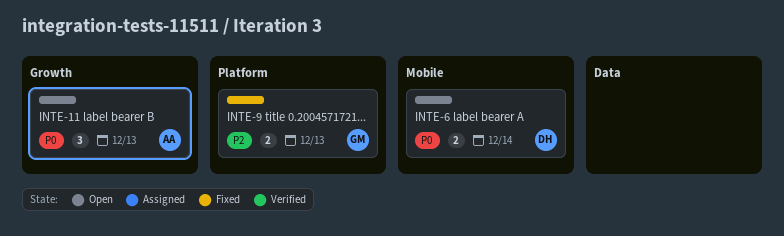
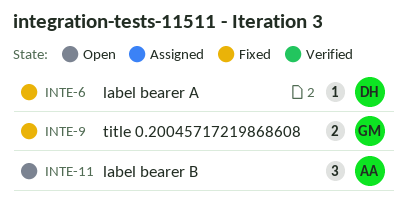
INTE-6, status: Open -> Fixed
INTE-6, estimate: 2 -> 1

